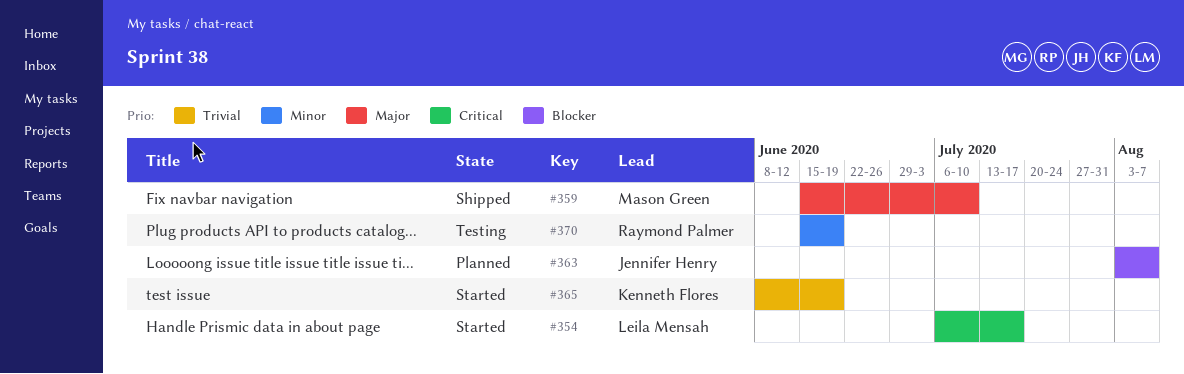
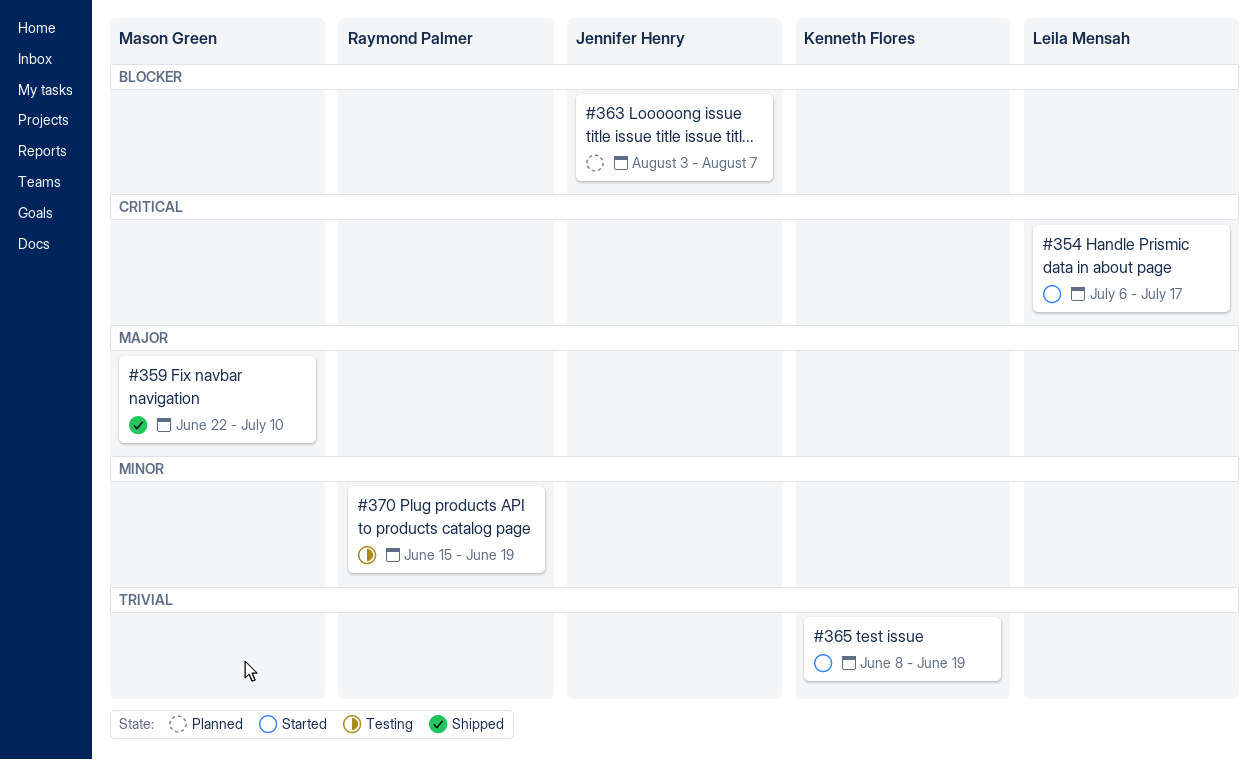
#359, start: Jun 15 -> Jun 22

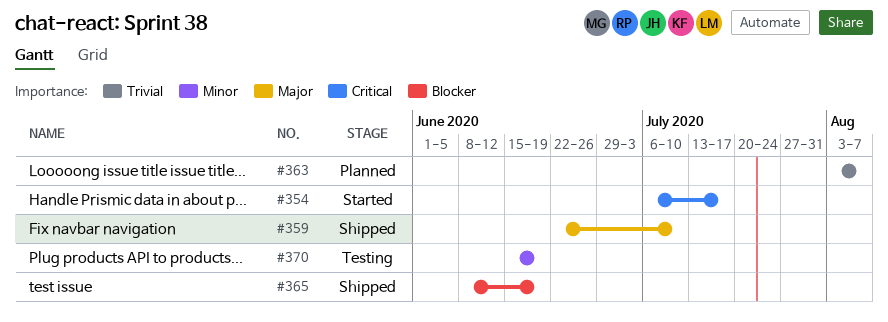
#363, priority: Blocker -> Trivial
#365, status: Started -> Shipped
#365, priority: Trivial -> Blocker

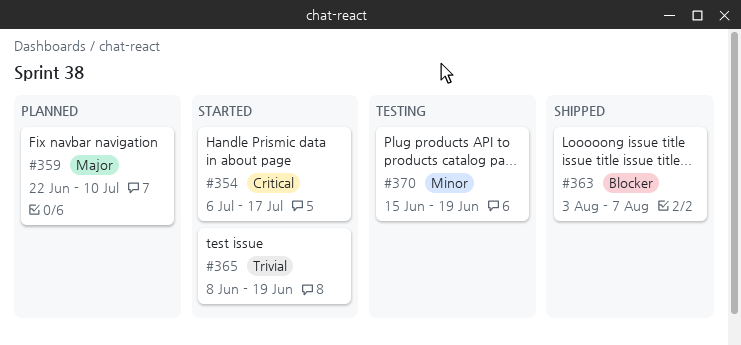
#359, status: Shipped -> Planned
#363, status: Planned -> Shipped
#363, priority: Trivial -> Blocker
#365, status: Shipped -> Started
#365, priority: Blocker -> Trivial

